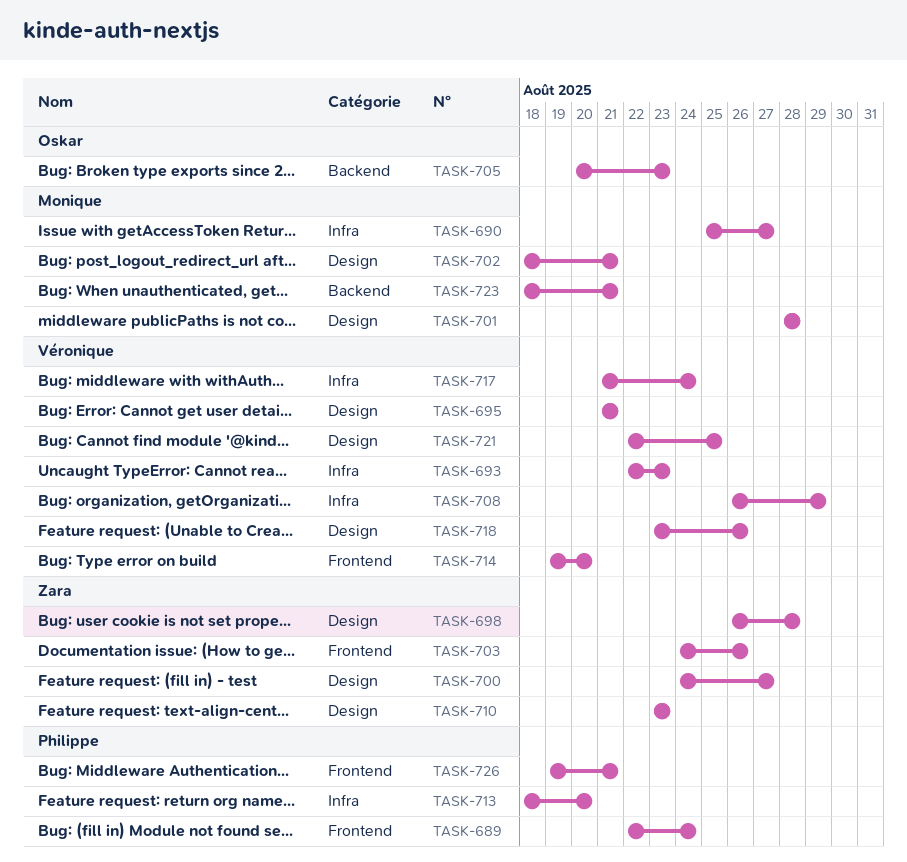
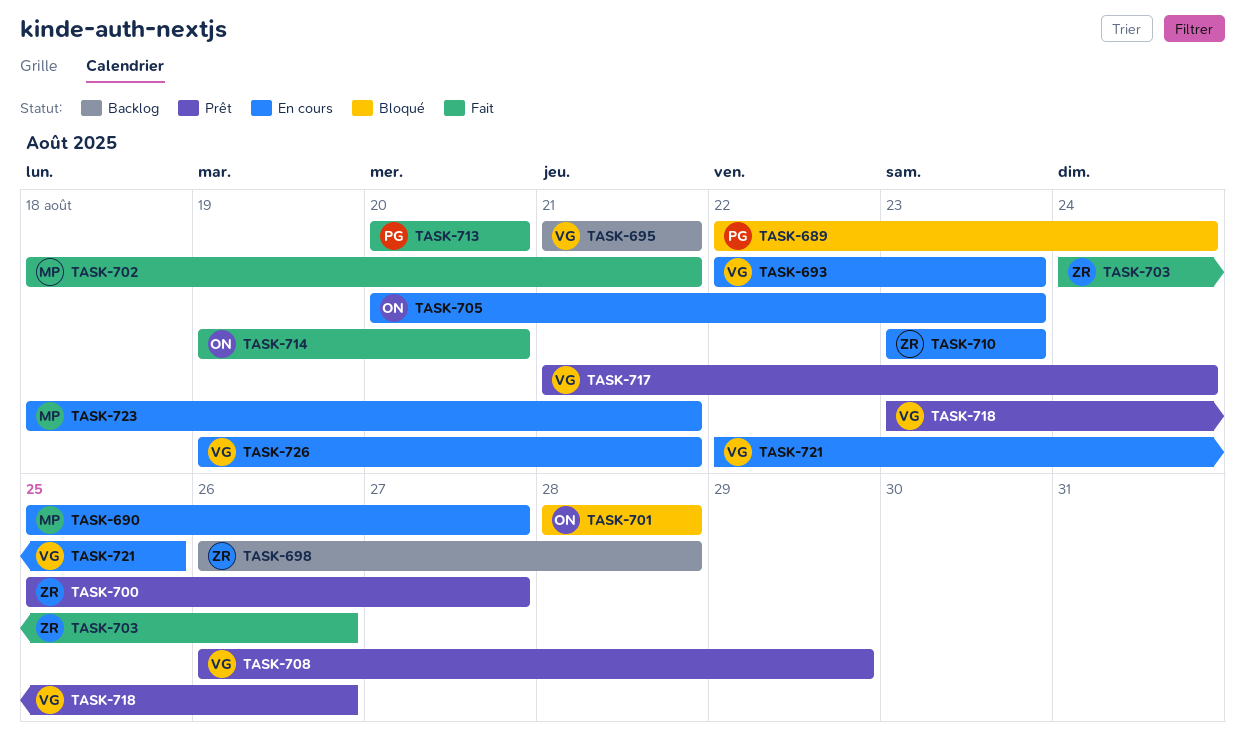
TASK-700, start: Aug 24 -> Aug 25
TASK-701, owner: Monique -> Oskar
TASK-713, start: Aug 18 -> Aug 20
TASK-714, owner: Véronique -> Oskar
TASK-726, owner: Philippe -> Véronique

